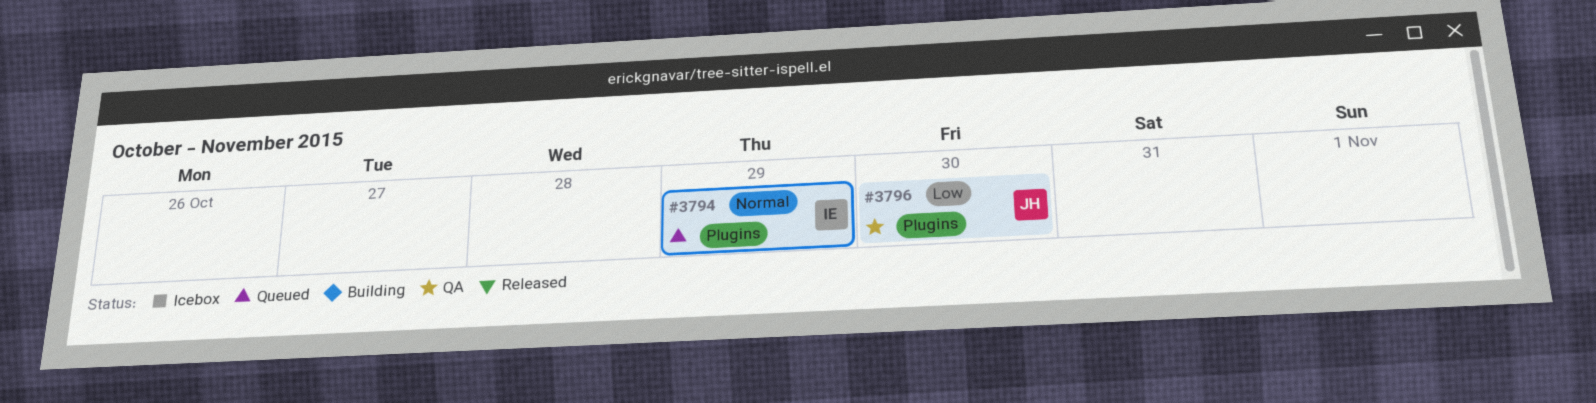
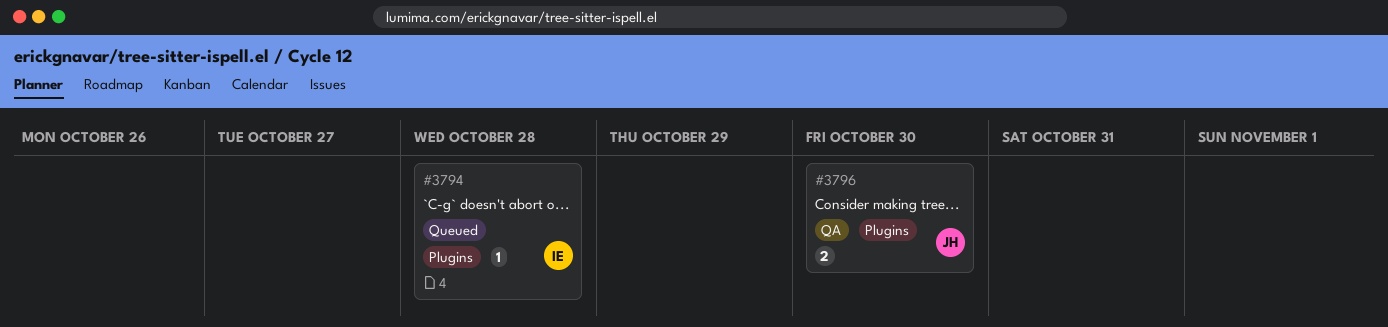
#3794, due: Oct 29 -> Oct 28

